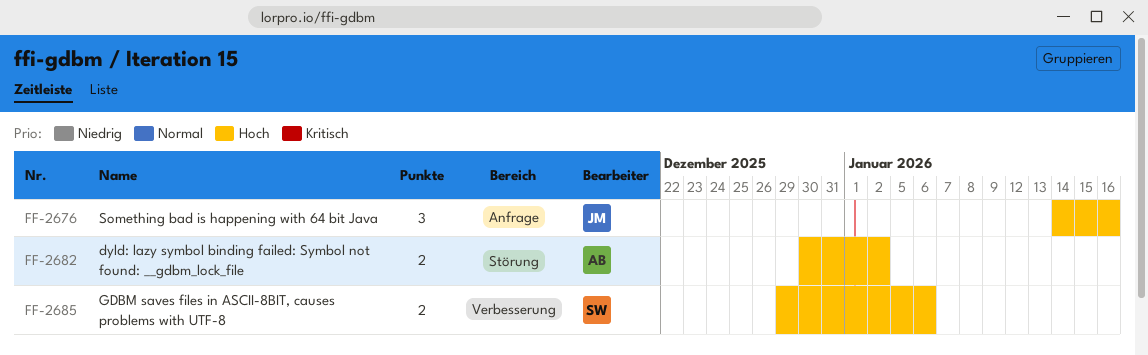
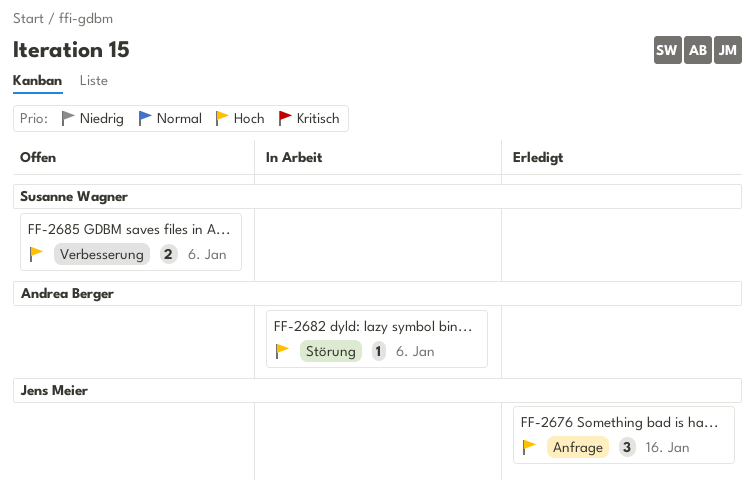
FF-2682, estimate: 2 -> 1
FF-2682, due: Jan 2 -> Jan 6

